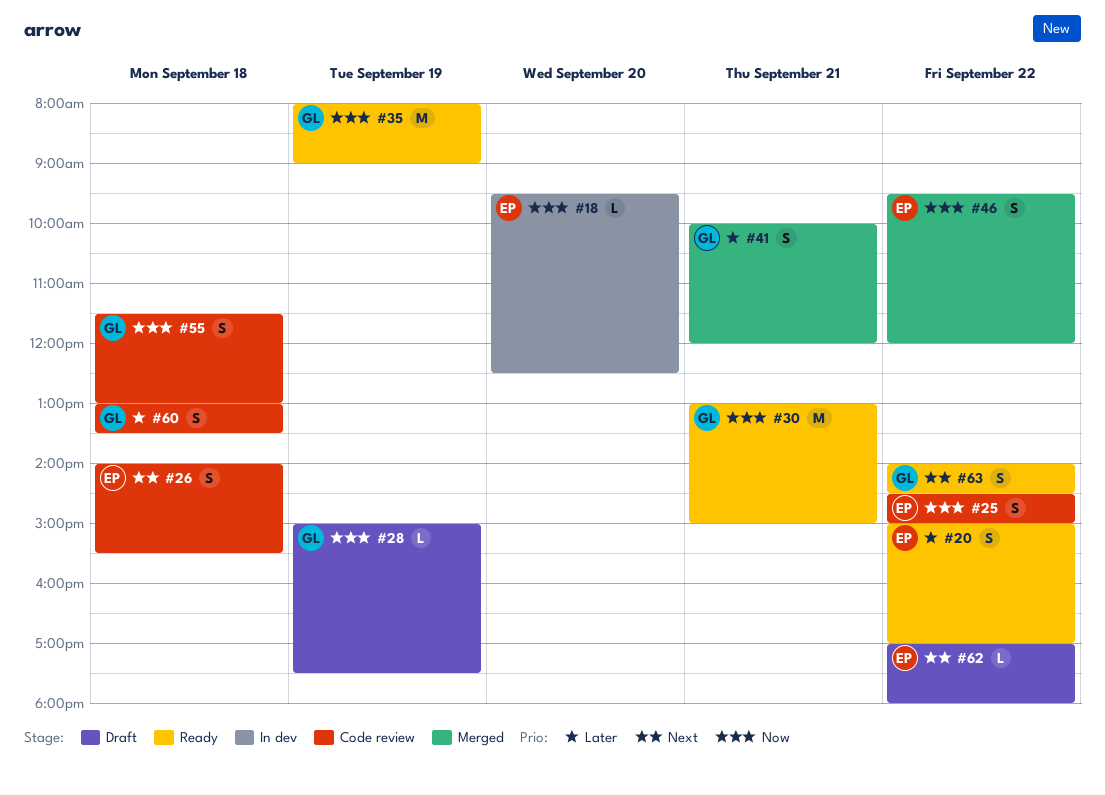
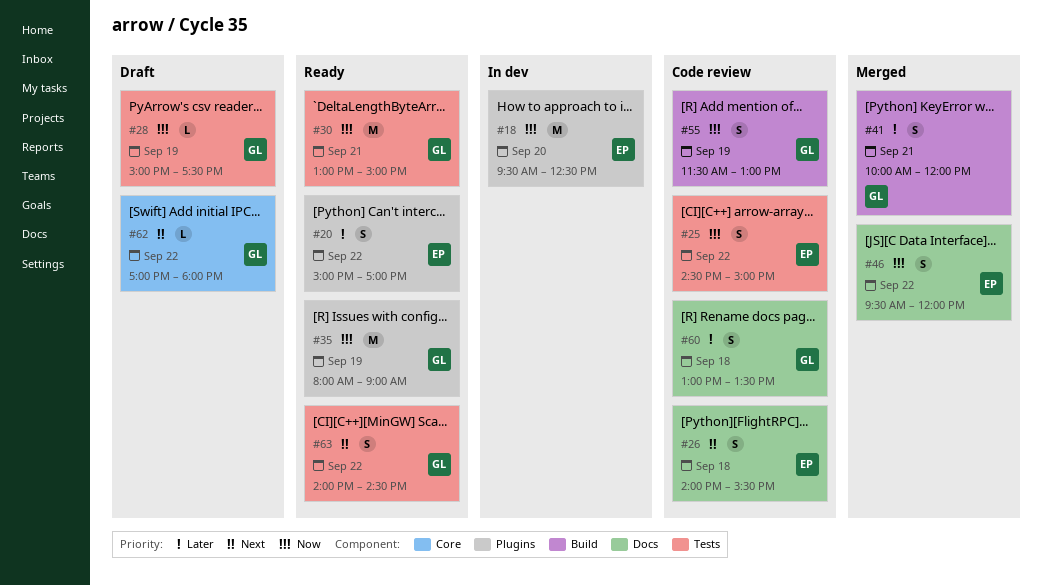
#18, estimate: L -> M
#55, day: Sep 18 -> Sep 19
#62, owner: EP -> GL

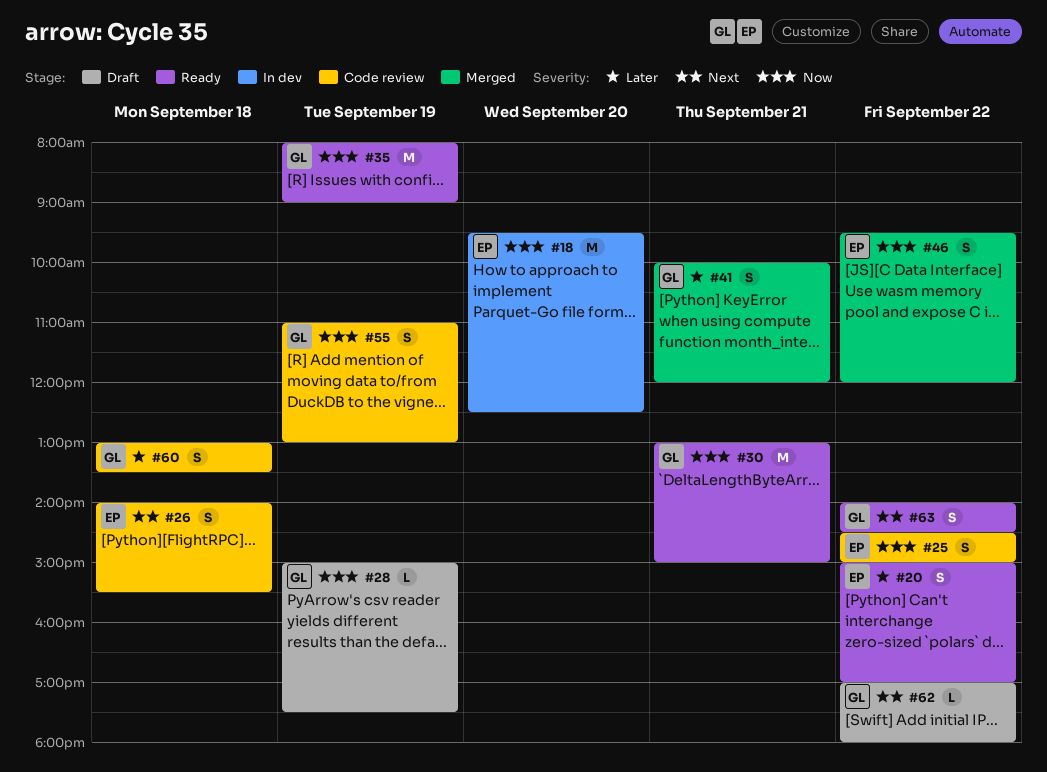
#55, begins: 11:30 -> 11:00

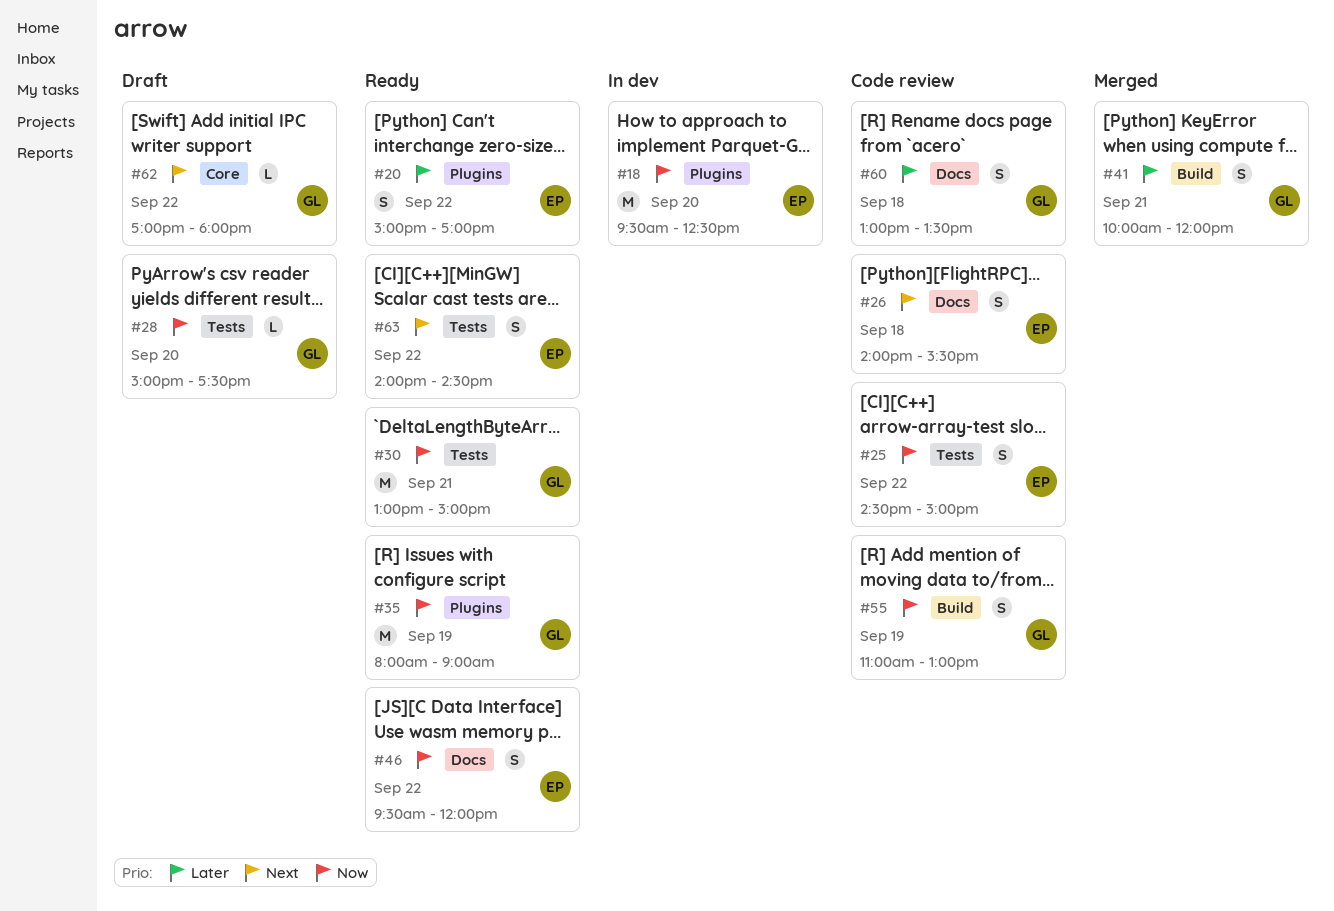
#28, day: Sep 19 -> Sep 20
#46, status: Merged -> Ready
#63, owner: GL -> EP

